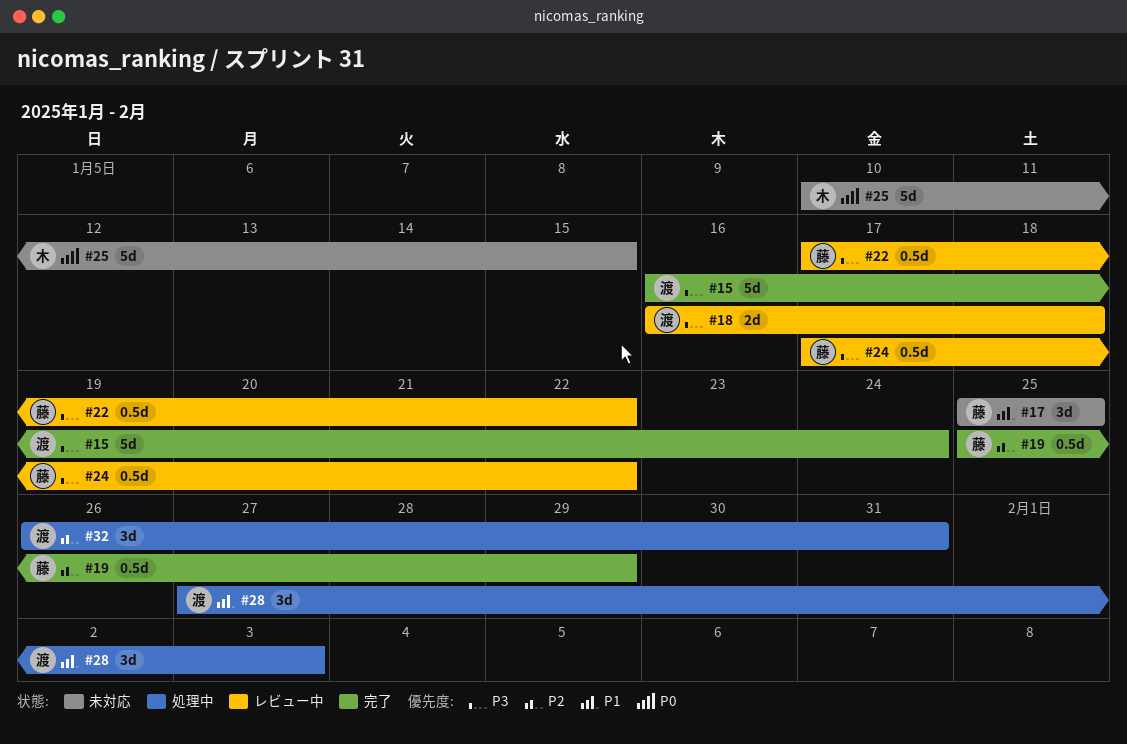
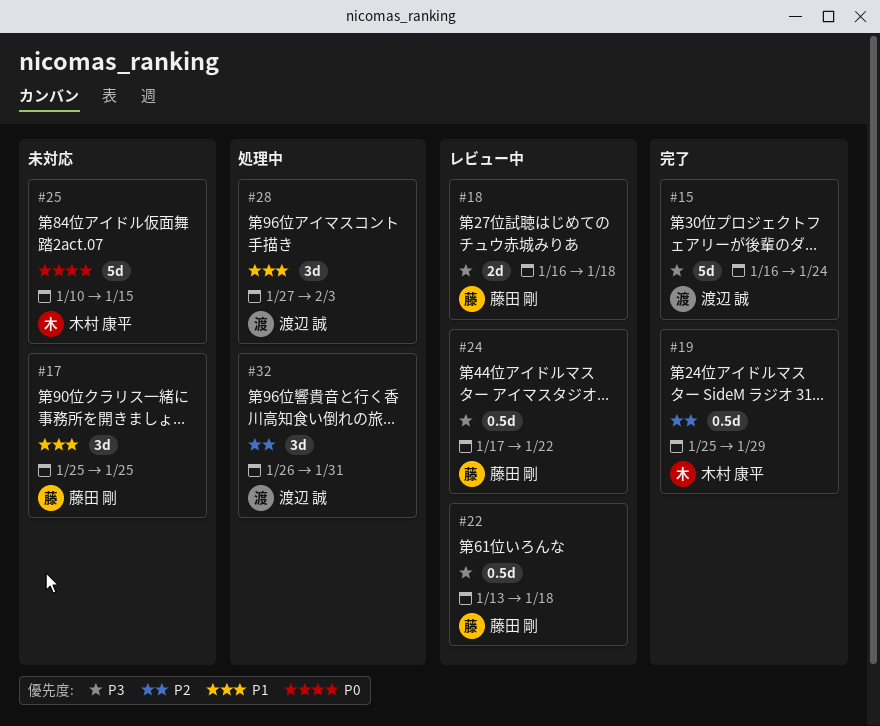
#18, owner: 渡辺 誠 -> 藤田 剛
#19, owner: 藤田 剛 -> 木村 康平
#22, start: Jan 17 -> Jan 13
#22, due: Jan 22 -> Jan 18

